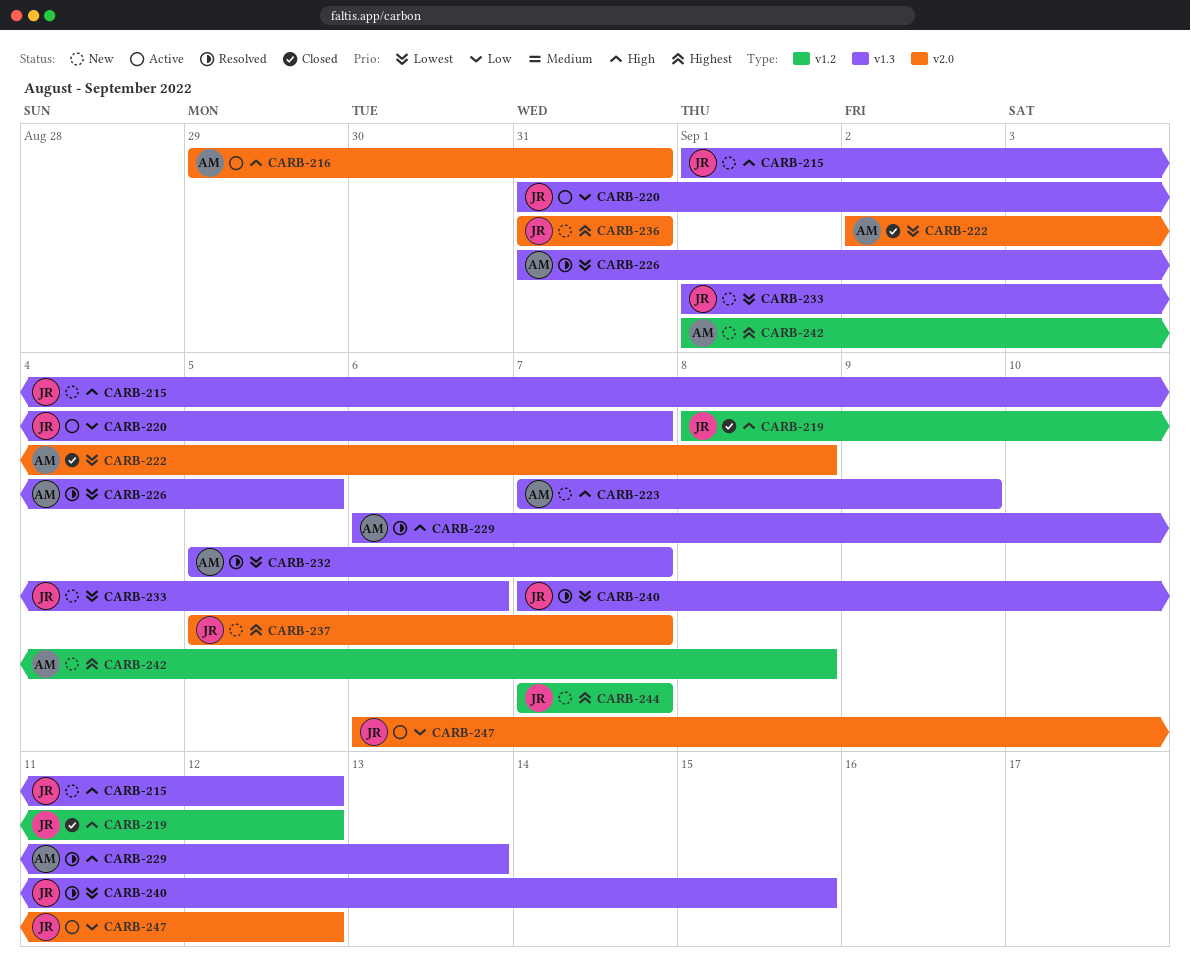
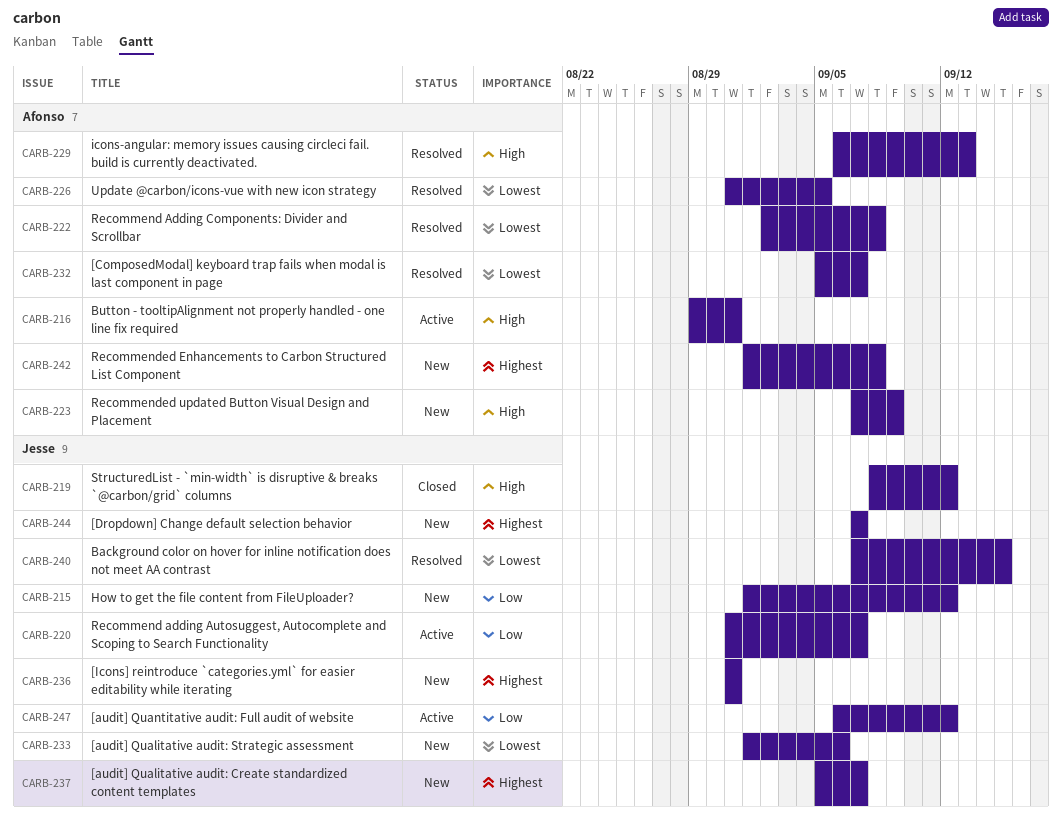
CARB-215, priority: High -> Low
CARB-222, status: Closed -> Resolved

